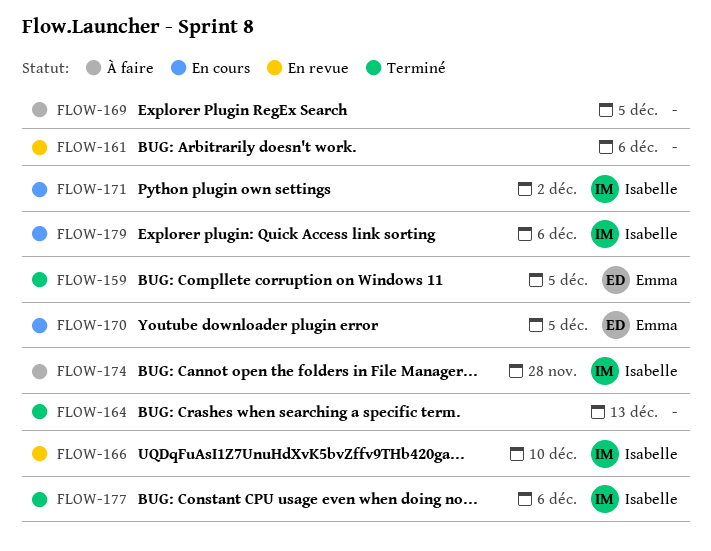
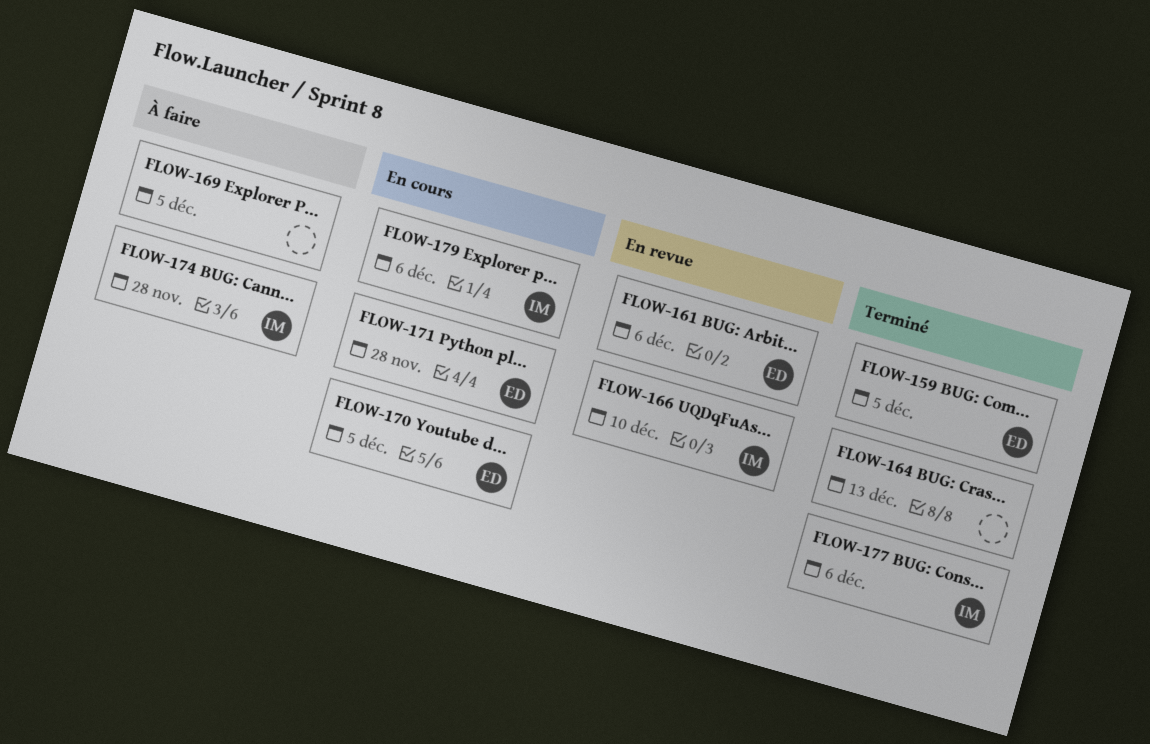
FLOW-161, owner: none -> Emma
FLOW-171, owner: Isabelle -> Emma
FLOW-171, due: Dec 2 -> Nov 28

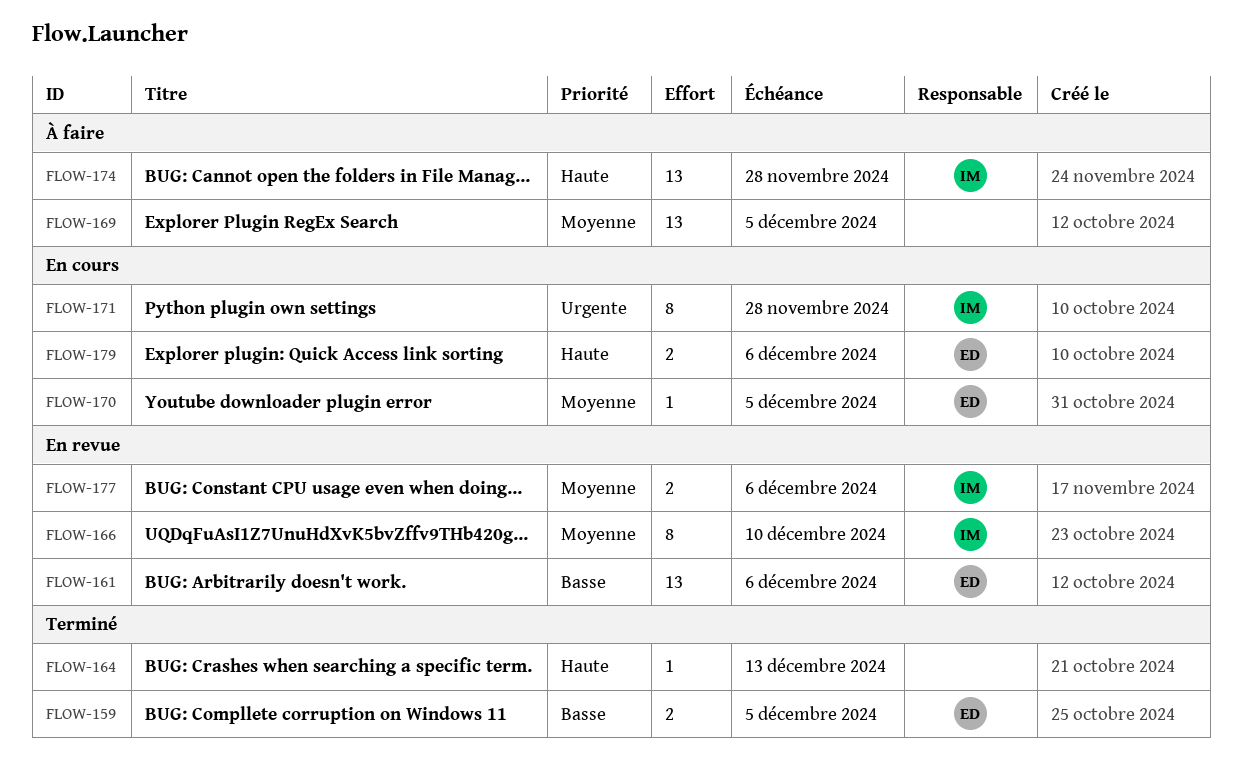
FLOW-171, owner: ED -> IM
FLOW-177, status: Terminé -> En revue
FLOW-179, owner: IM -> ED

